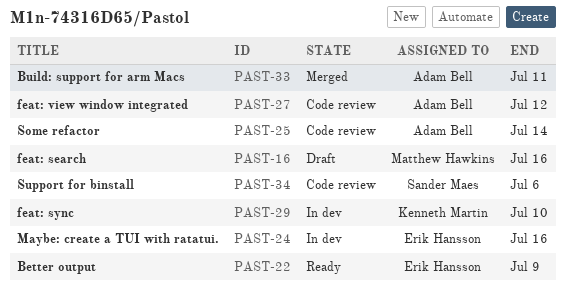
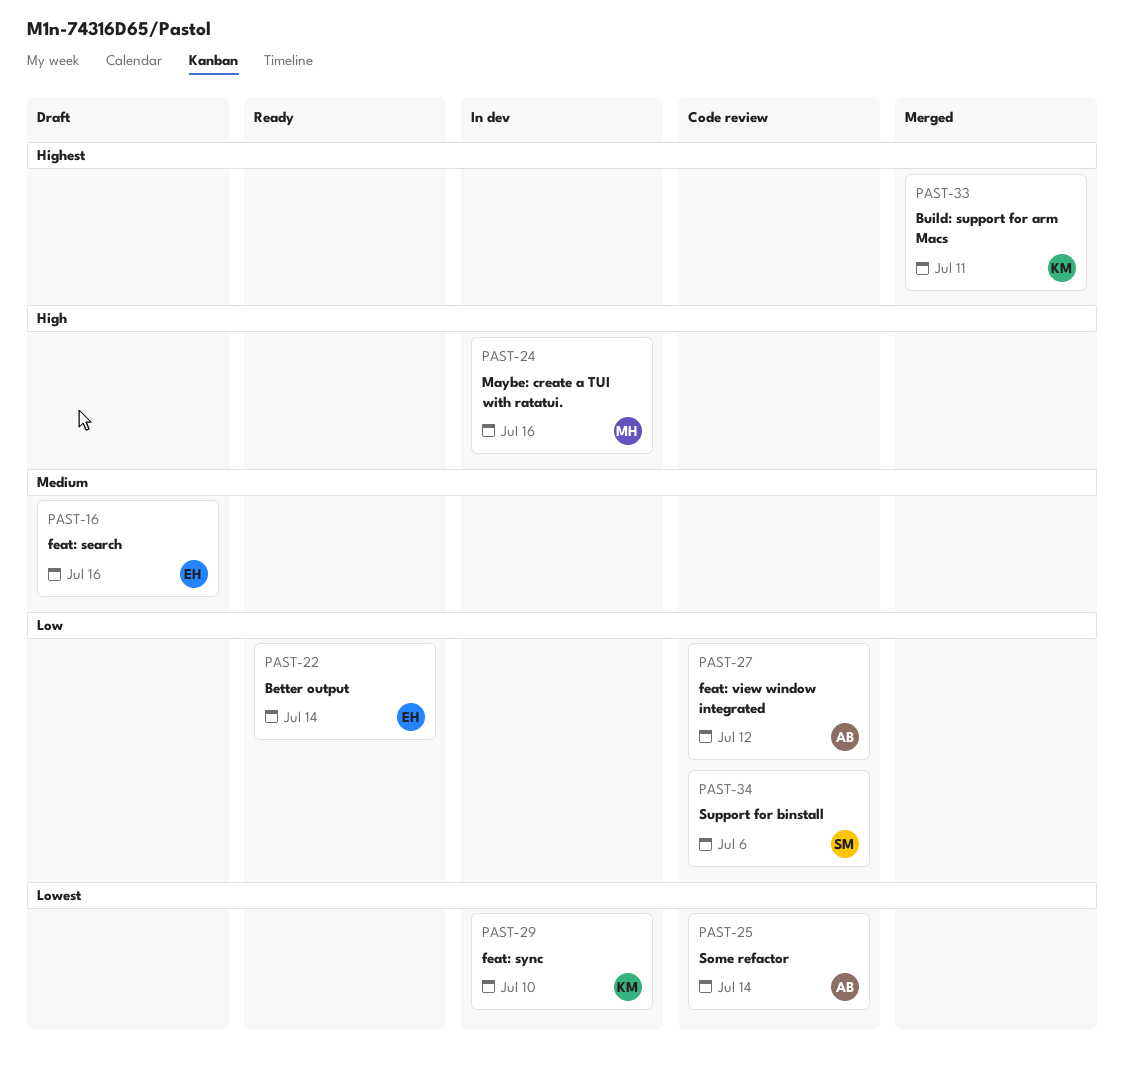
PAST-16, owner: Matthew Hawkins -> Erik Hansson
PAST-22, due: Jul 9 -> Jul 14
PAST-24, owner: Erik Hansson -> Matthew Hawkins
PAST-33, owner: Adam Bell -> Kenneth Martin

